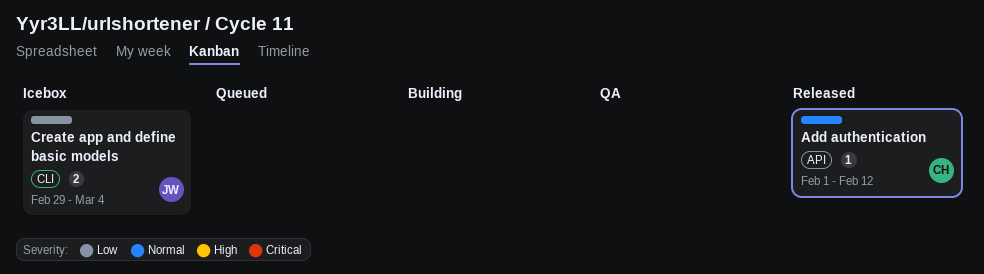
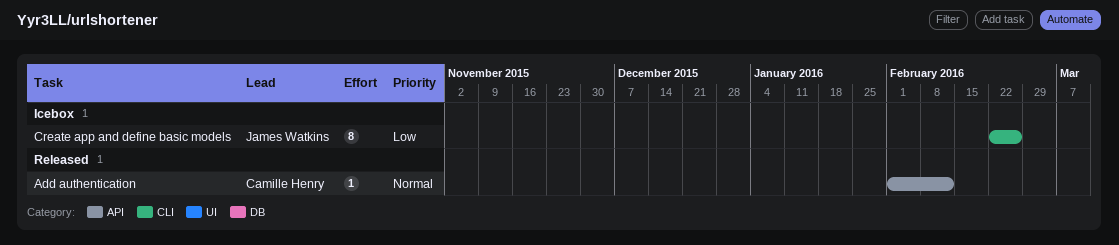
Create app and define basic models, estimate: 2 -> 8
Create app and define basic models, start: Feb 29 -> Feb 22
Create app and define basic models, due: Mar 4 -> Feb 26

